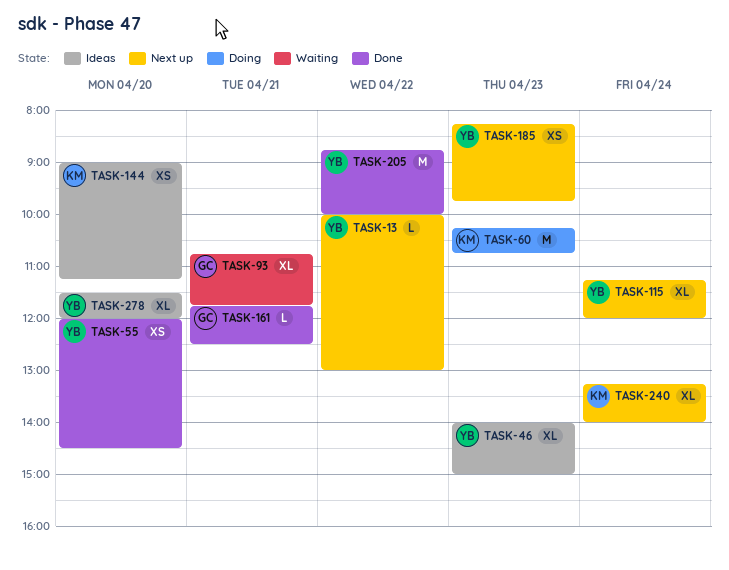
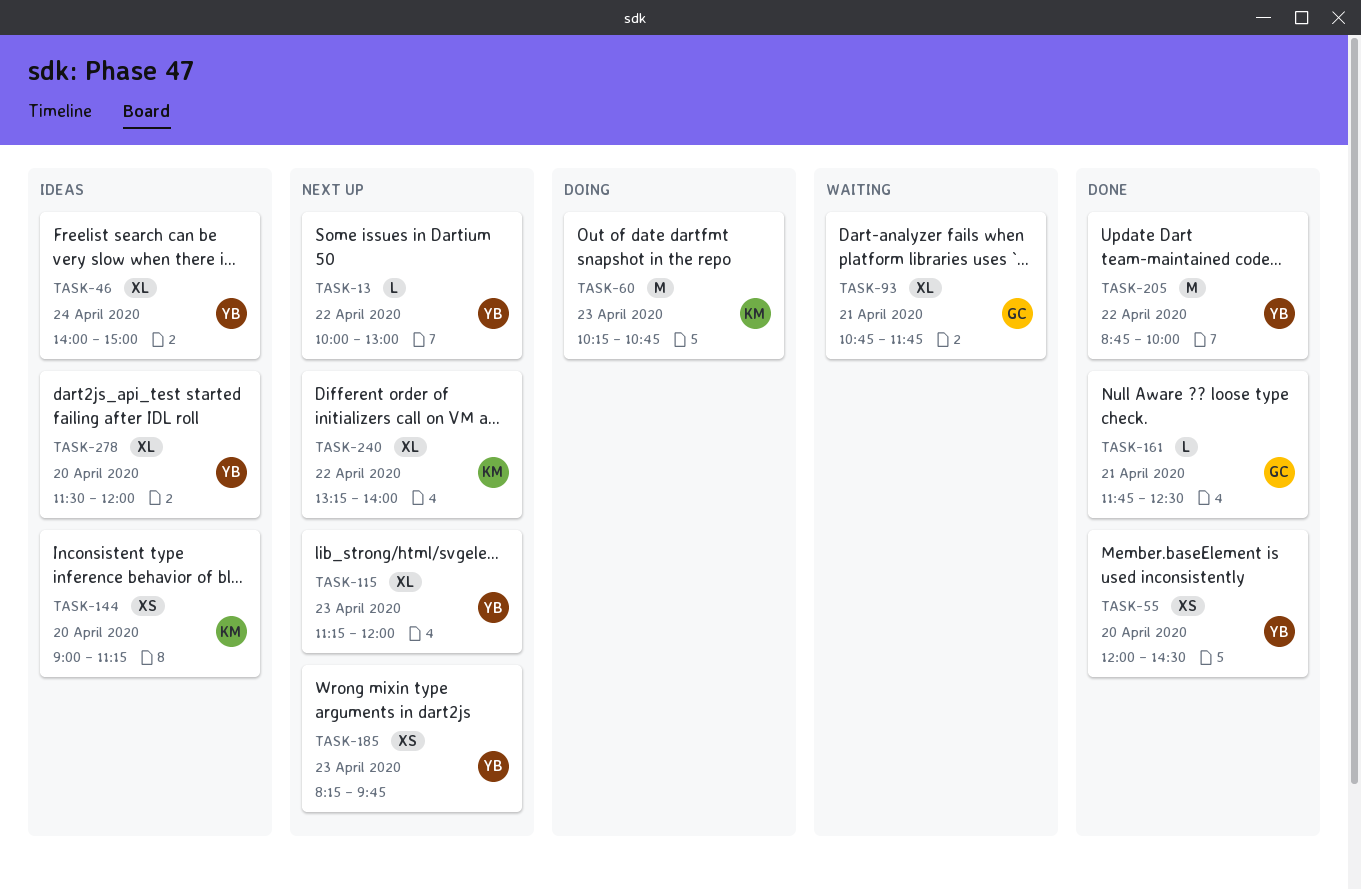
TASK-46, day: Apr 23 -> Apr 24
TASK-115, day: Apr 24 -> Apr 23
TASK-240, day: Apr 24 -> Apr 22

